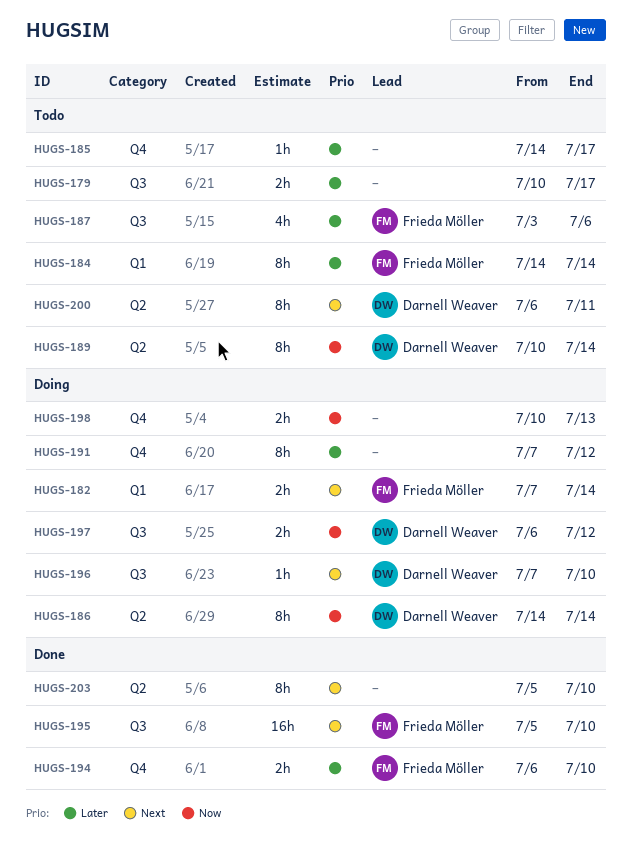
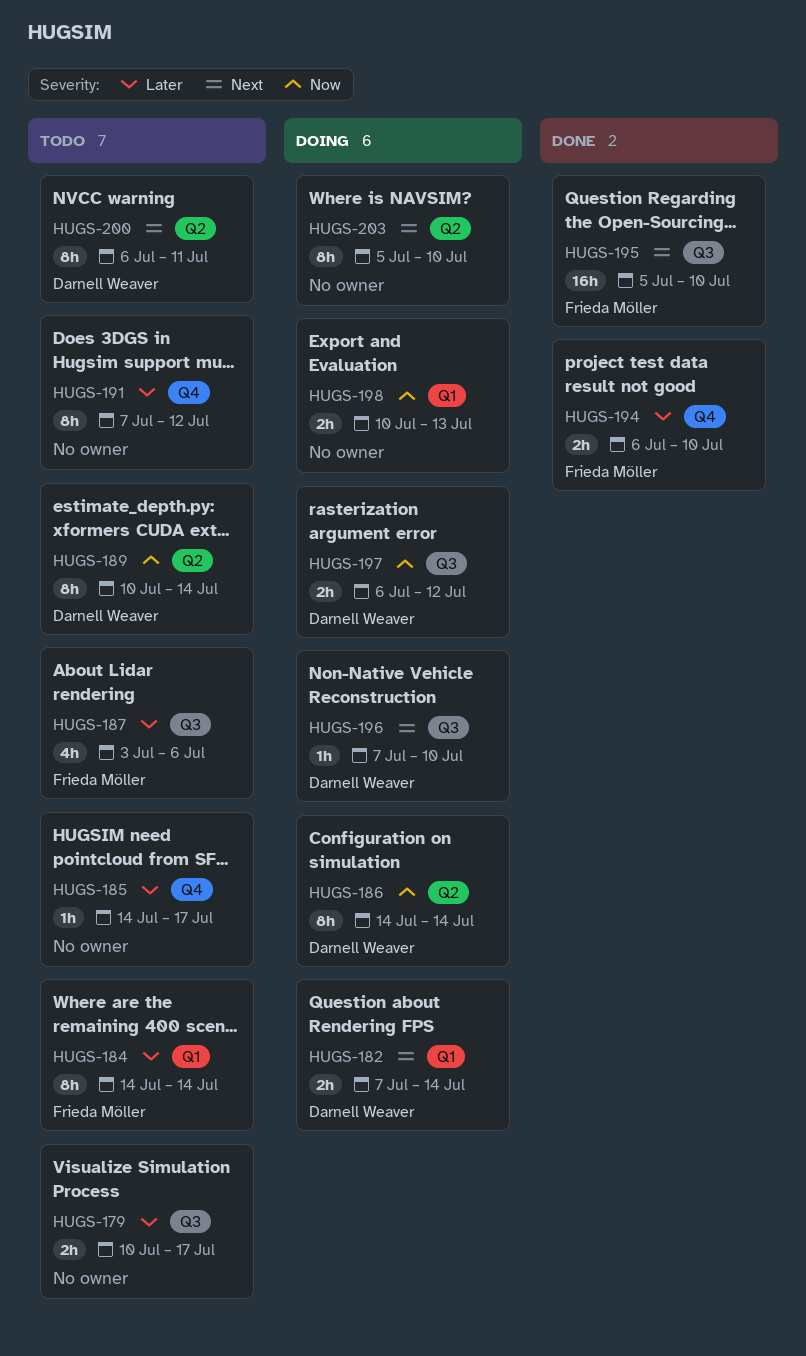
HUGS-182, owner: Frieda Möller -> Darnell Weaver
HUGS-191, status: Doing -> Todo
HUGS-198, label: Q4 -> Q1
HUGS-203, status: Done -> Doing

